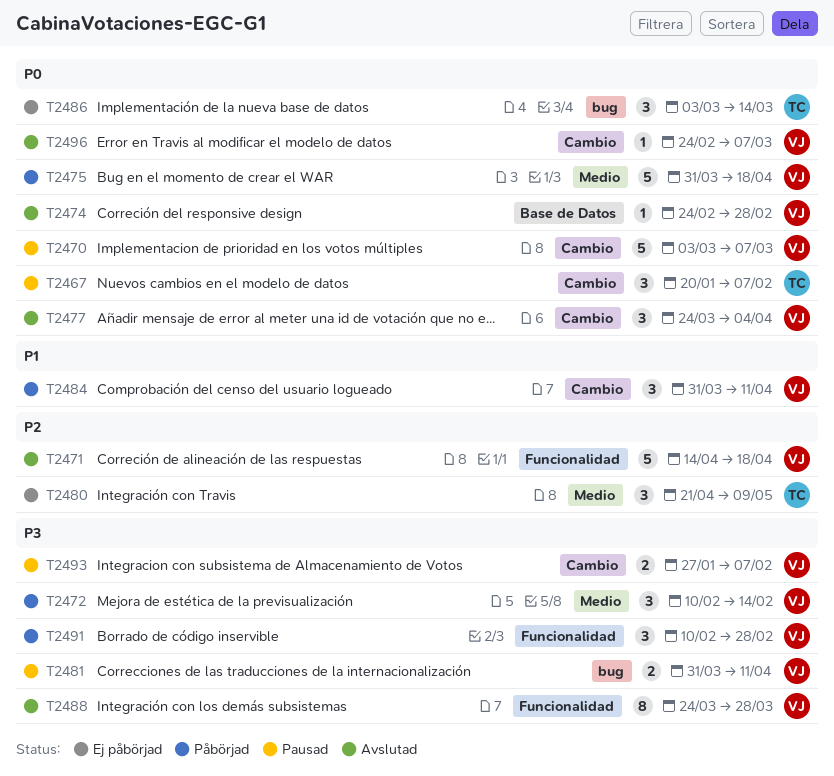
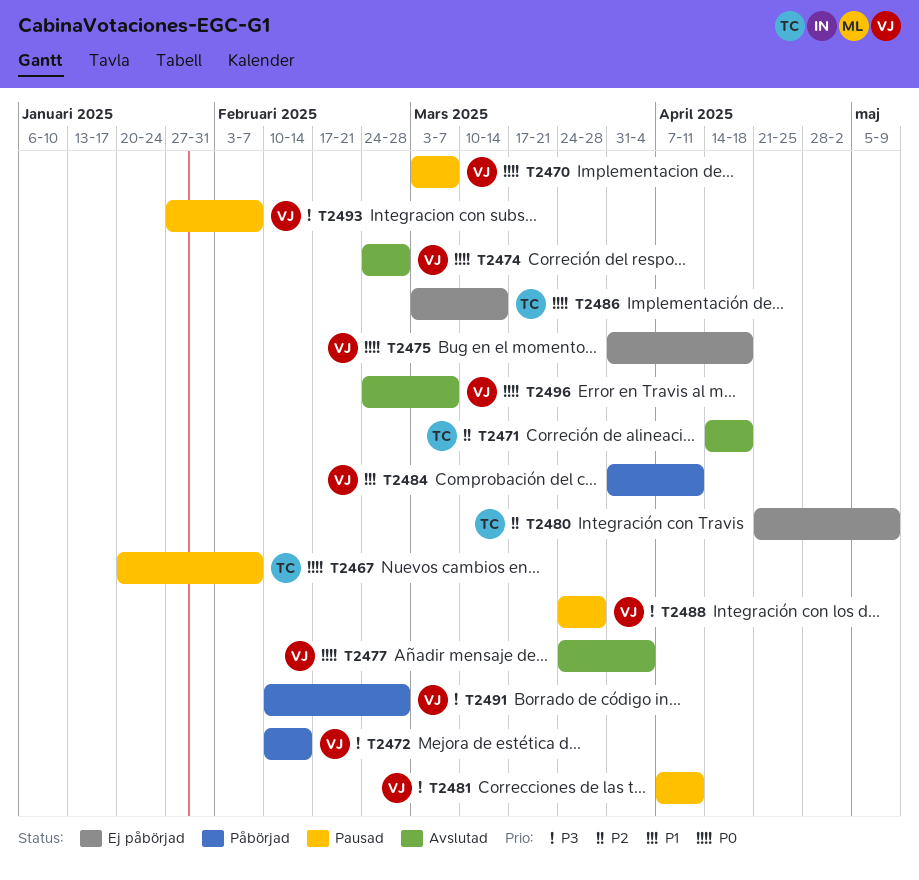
T2471, owner: VJ -> TC
T2475, status: Påbörjad -> Ej påbörjad
T2481, start: Mar 31 -> Apr 7
T2488, status: Avslutad -> Pausad

